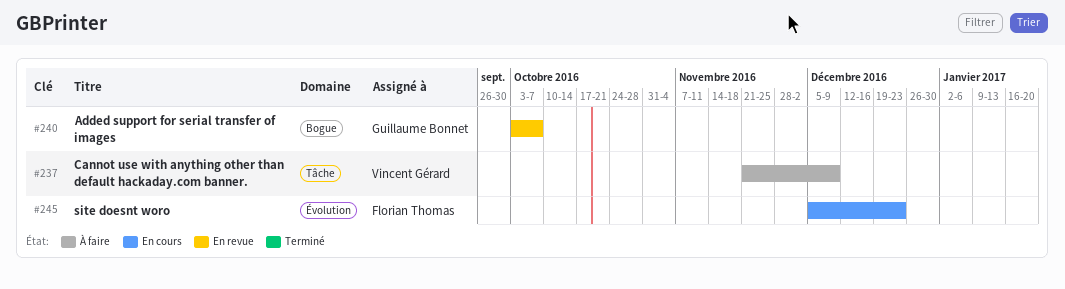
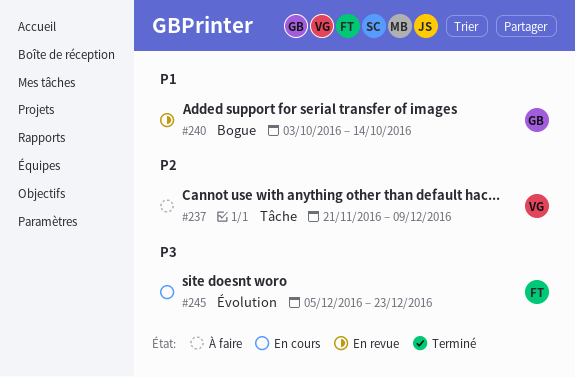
#240, due: Oct 7 -> Oct 14

